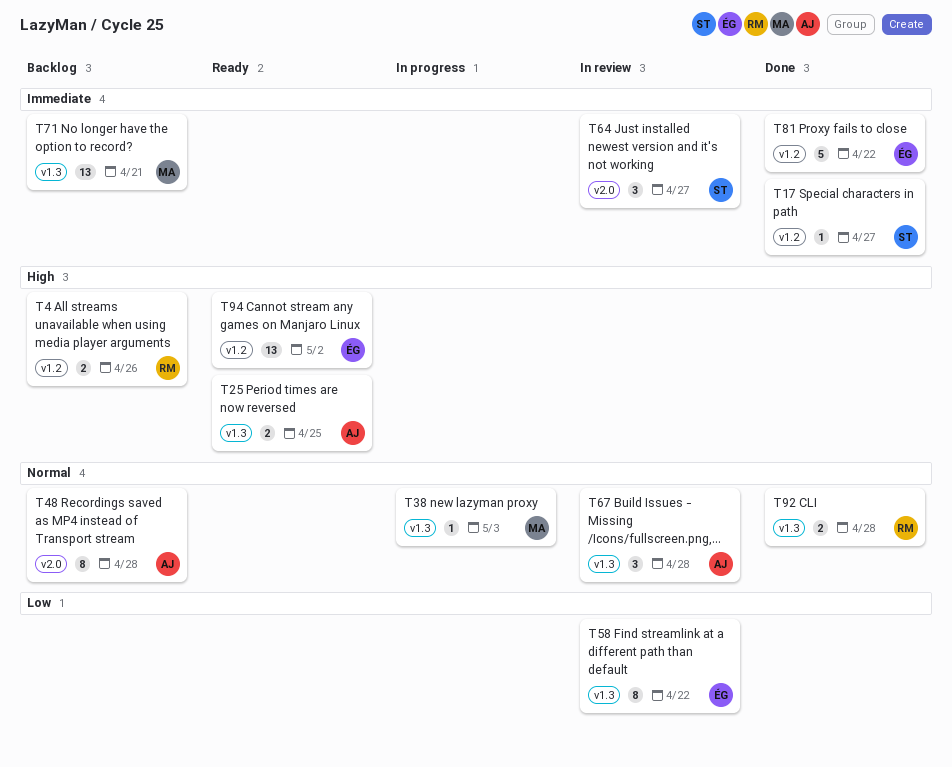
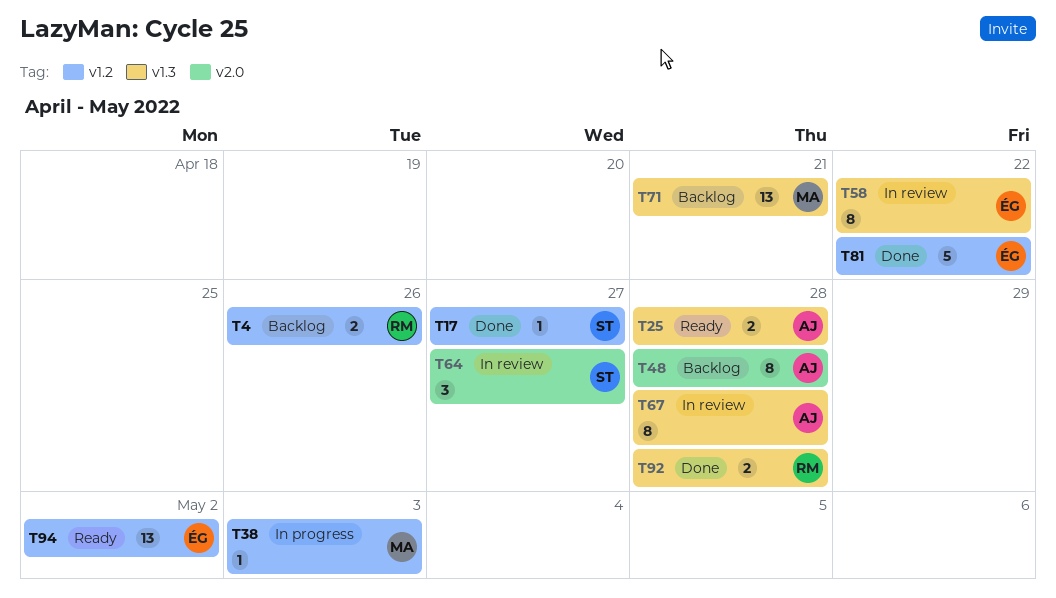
T25, due: Apr 25 -> Apr 28
T38, label: v1.3 -> v1.2
T67, estimate: 3 -> 8

